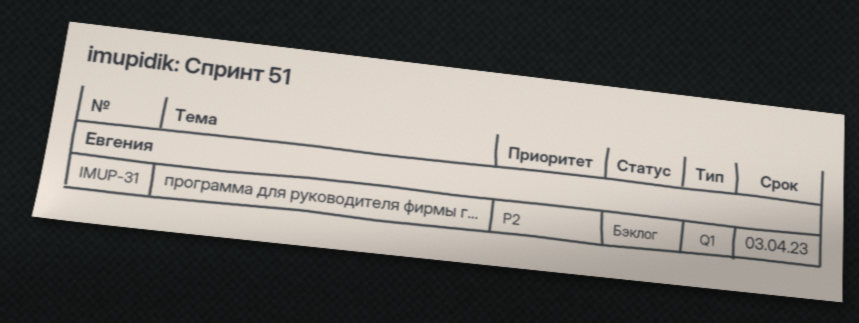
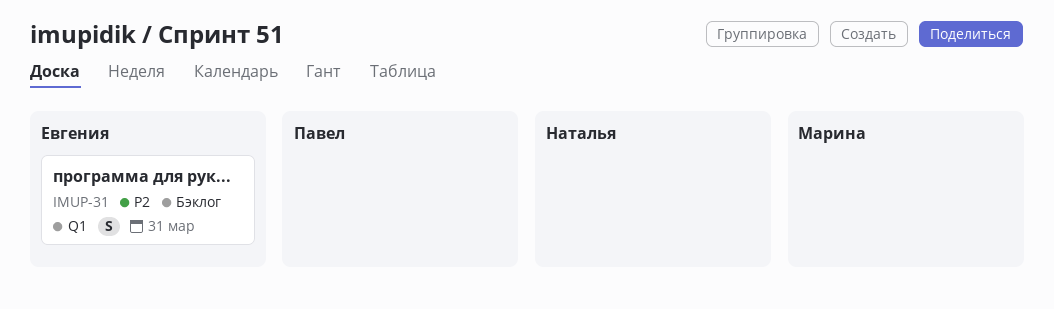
IMUP-31, due: Apr 3 -> Mar 31

